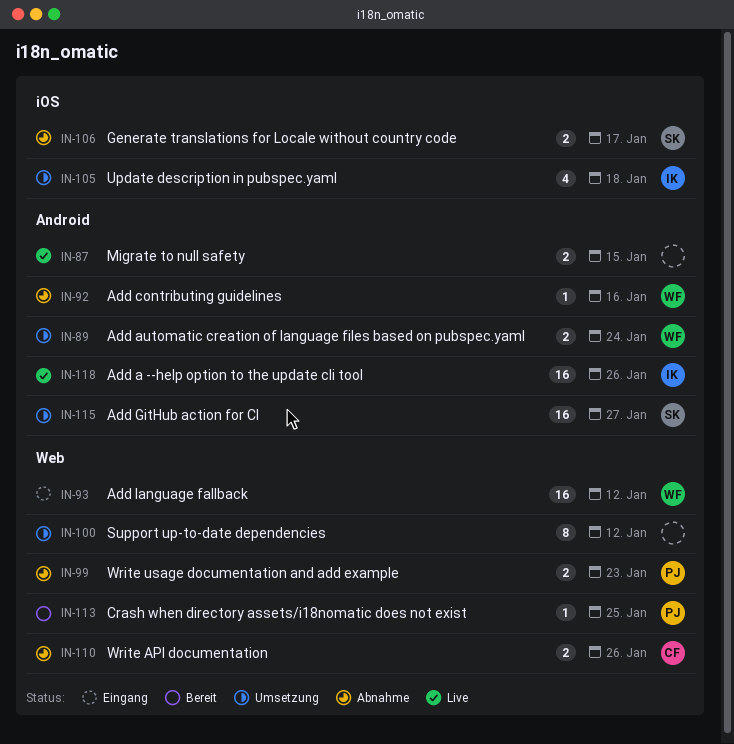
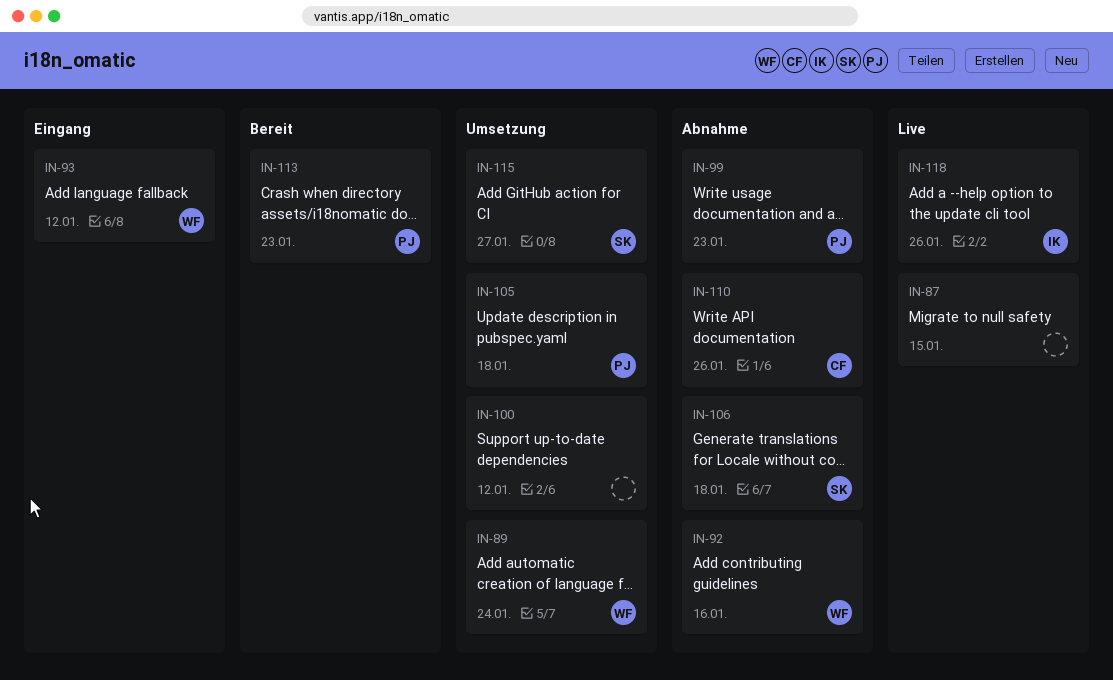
IN-105, owner: IK -> PJ
IN-106, due: Jan 17 -> Jan 18
IN-113, due: Jan 25 -> Jan 23

